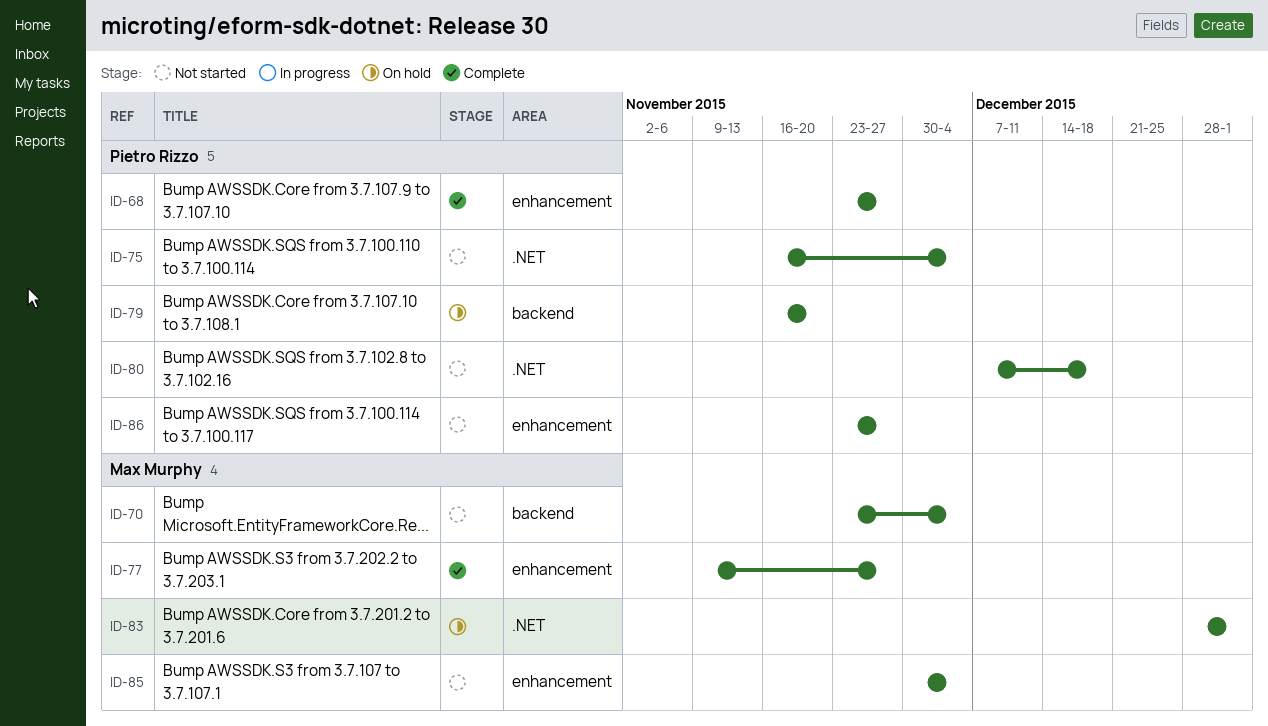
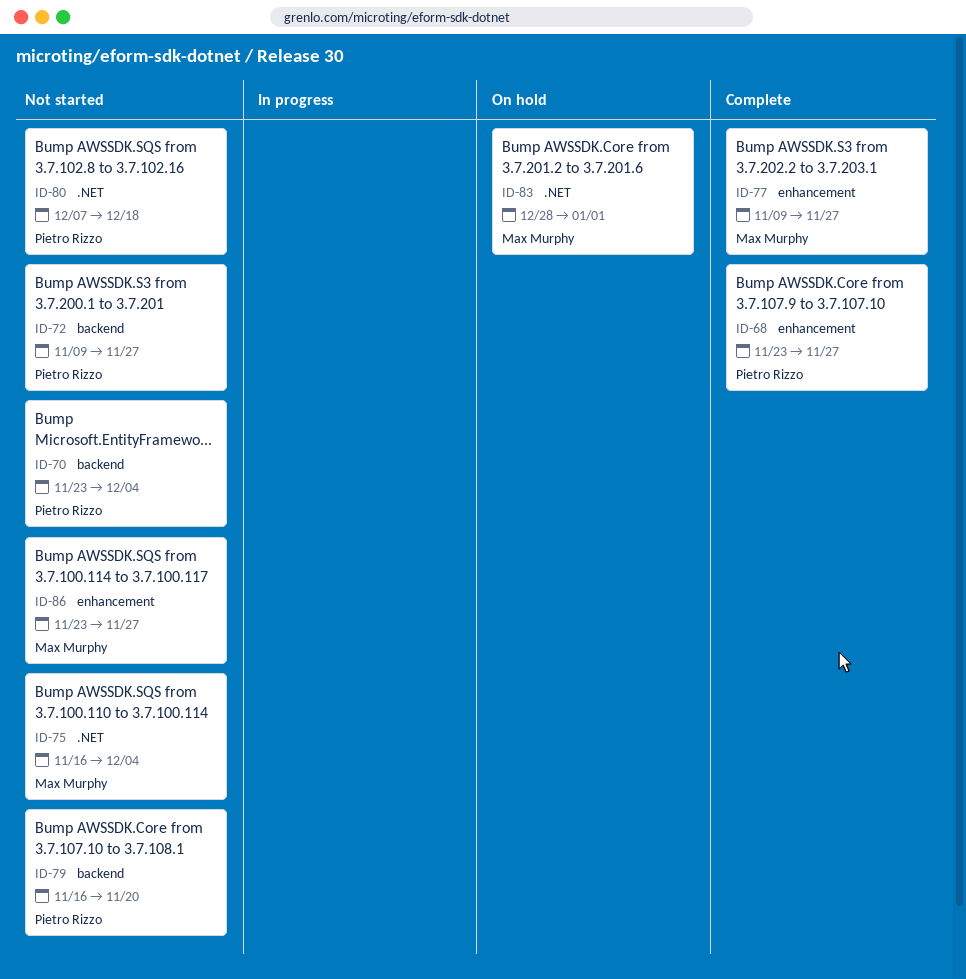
ID-70, owner: Max Murphy -> Pietro Rizzo
ID-72: none -> present
ID-75, owner: Pietro Rizzo -> Max Murphy
ID-79, status: On hold -> Not started
ID-85: present -> none
ID-86, owner: Pietro Rizzo -> Max Murphy

